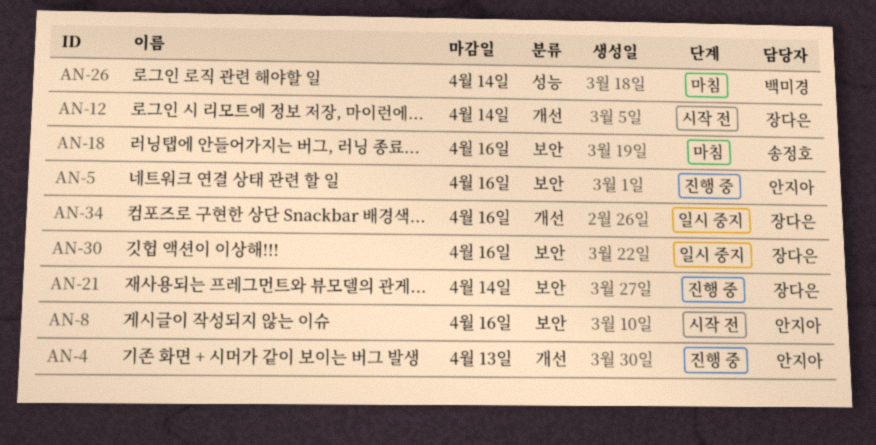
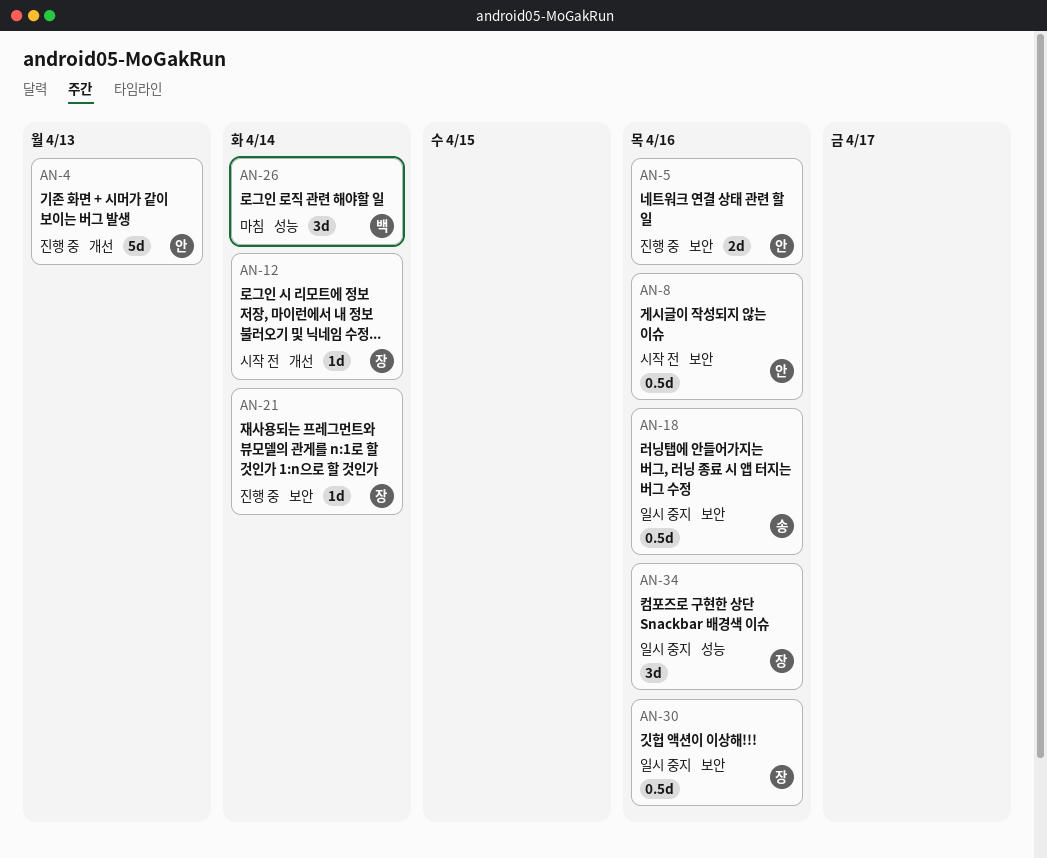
AN-18, status: 마침 -> 일시 중지
AN-34, label: 개선 -> 성능

